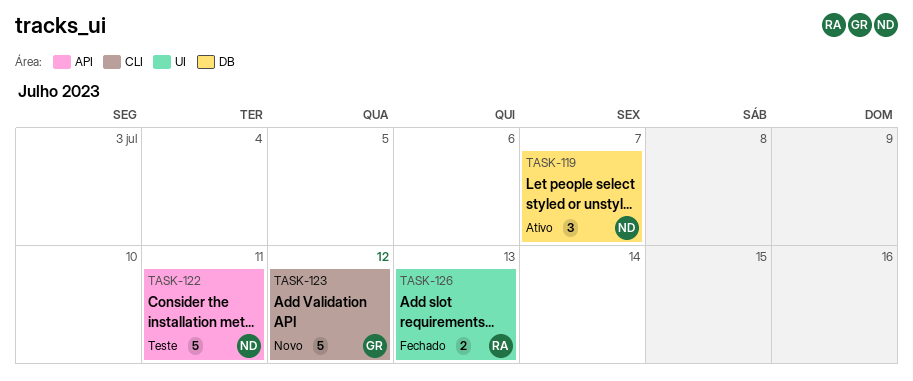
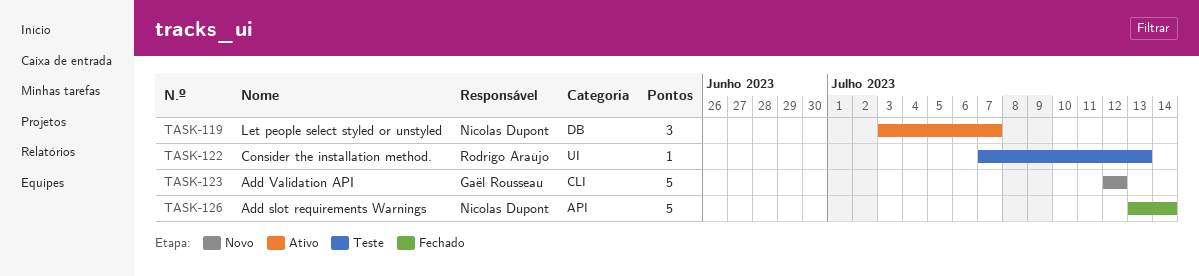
TASK-122, owner: Nicolas Dupont -> Rodrigo Araújo
TASK-122, label: API -> UI
TASK-122, estimate: 5 -> 1
TASK-122, due: Jul 11 -> Jul 13
TASK-126, owner: Rodrigo Araújo -> Nicolas Dupont
TASK-126, label: UI -> API
TASK-126, estimate: 2 -> 5
TASK-126, due: Jul 13 -> Jul 14

